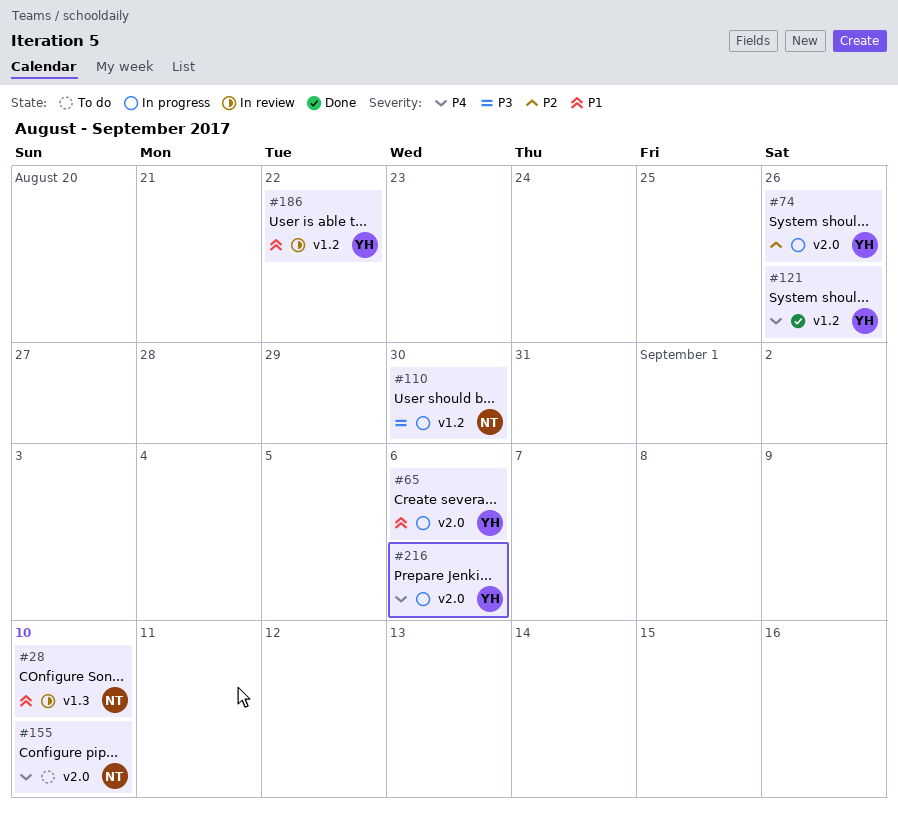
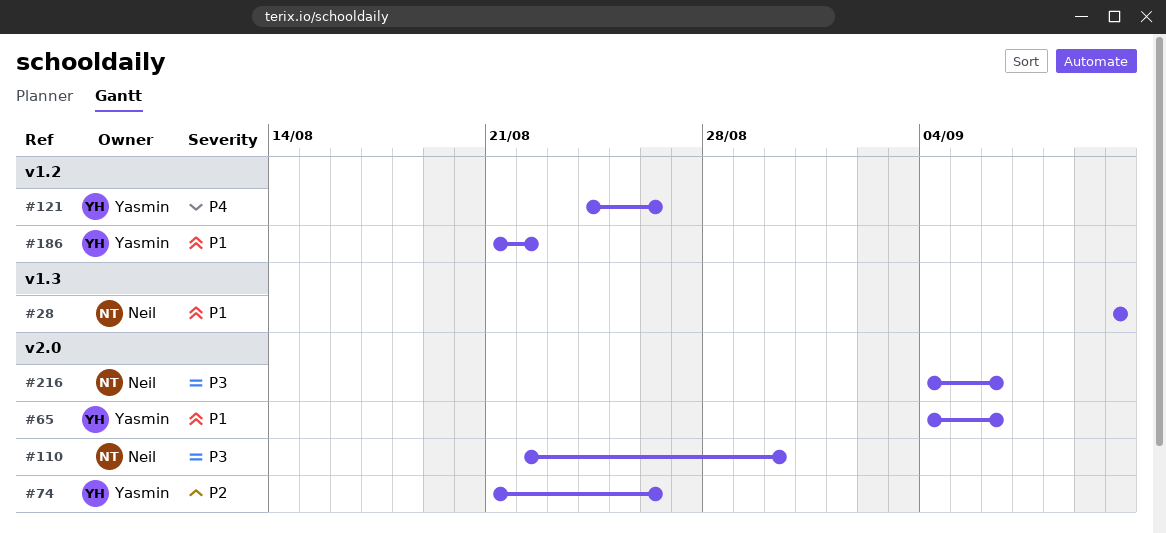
#110, label: v1.2 -> v2.0
#155: present -> none
#216, owner: Yasmin -> Neil
#216, priority: P4 -> P3

